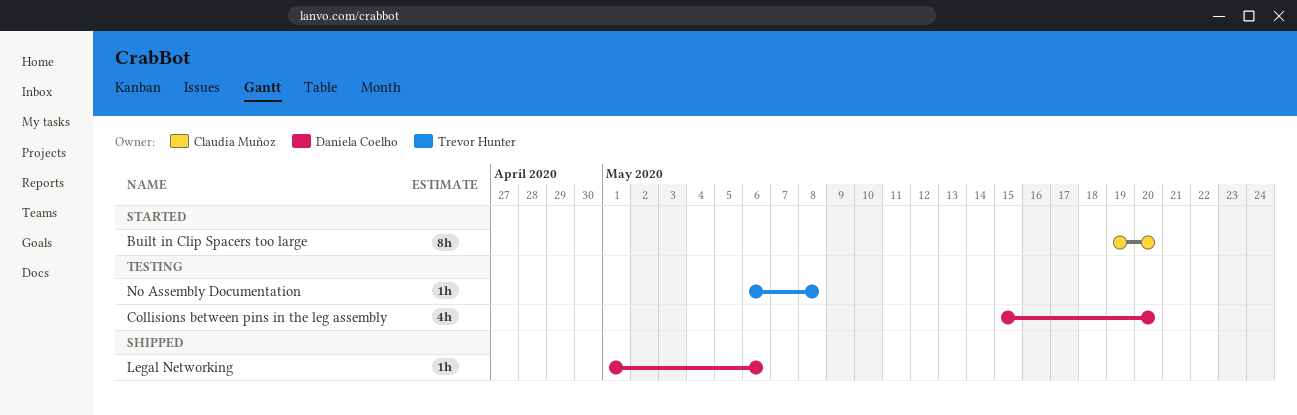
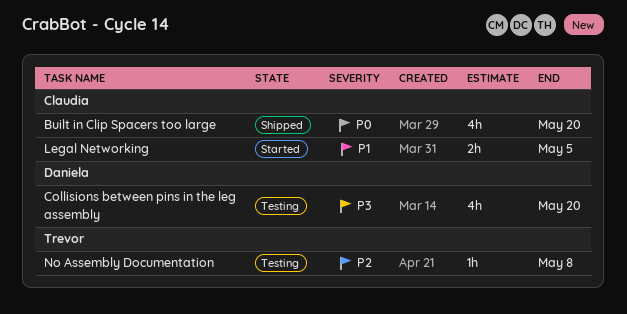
Built in Clip Spacers too large, status: Started -> Shipped
Built in Clip Spacers too large, estimate: 8h -> 4h
Legal Networking, status: Shipped -> Started
Legal Networking, owner: Daniela Coelho -> Claudia Muñoz
Legal Networking, estimate: 1h -> 2h
Legal Networking, due: May 6 -> May 5

